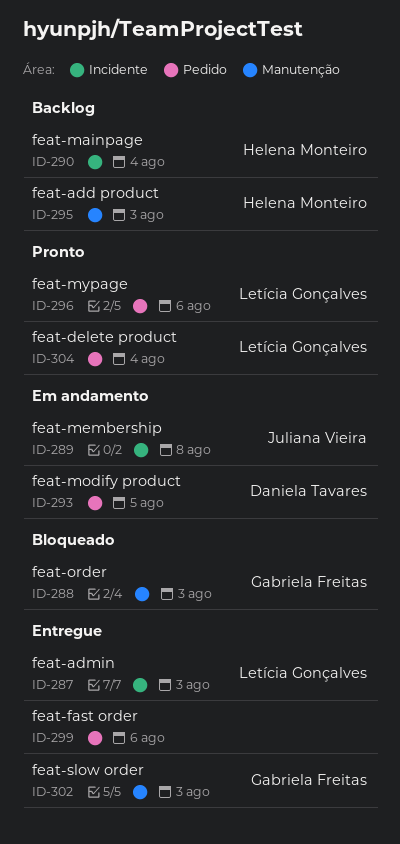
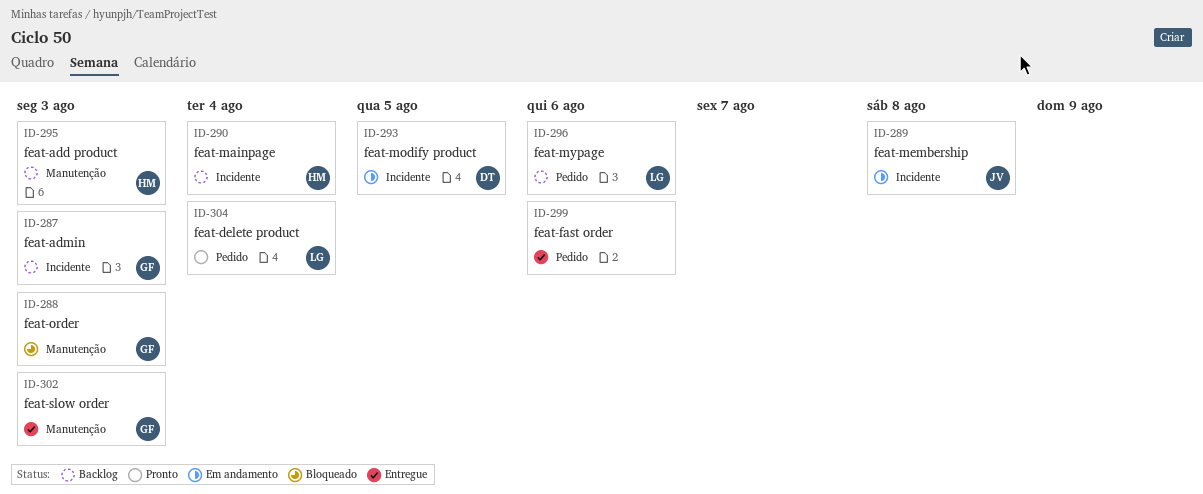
ID-287, status: Entregue -> Backlog
ID-287, owner: Letícia Gonçalves -> Gabriela Freitas
ID-293, label: Pedido -> Incidente
ID-296, status: Pronto -> Backlog

